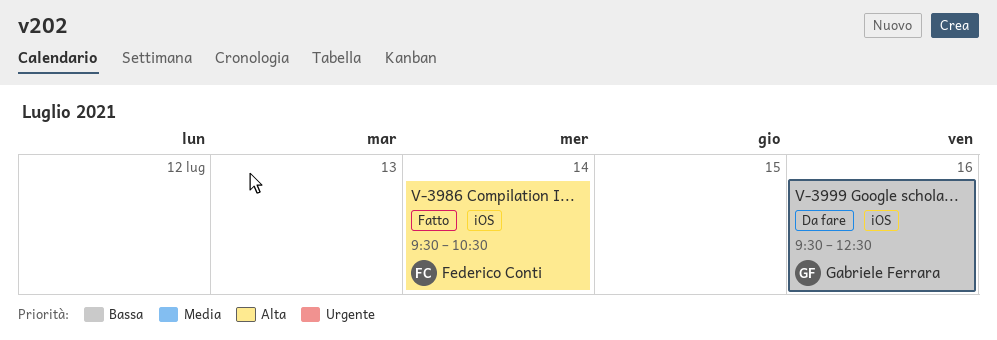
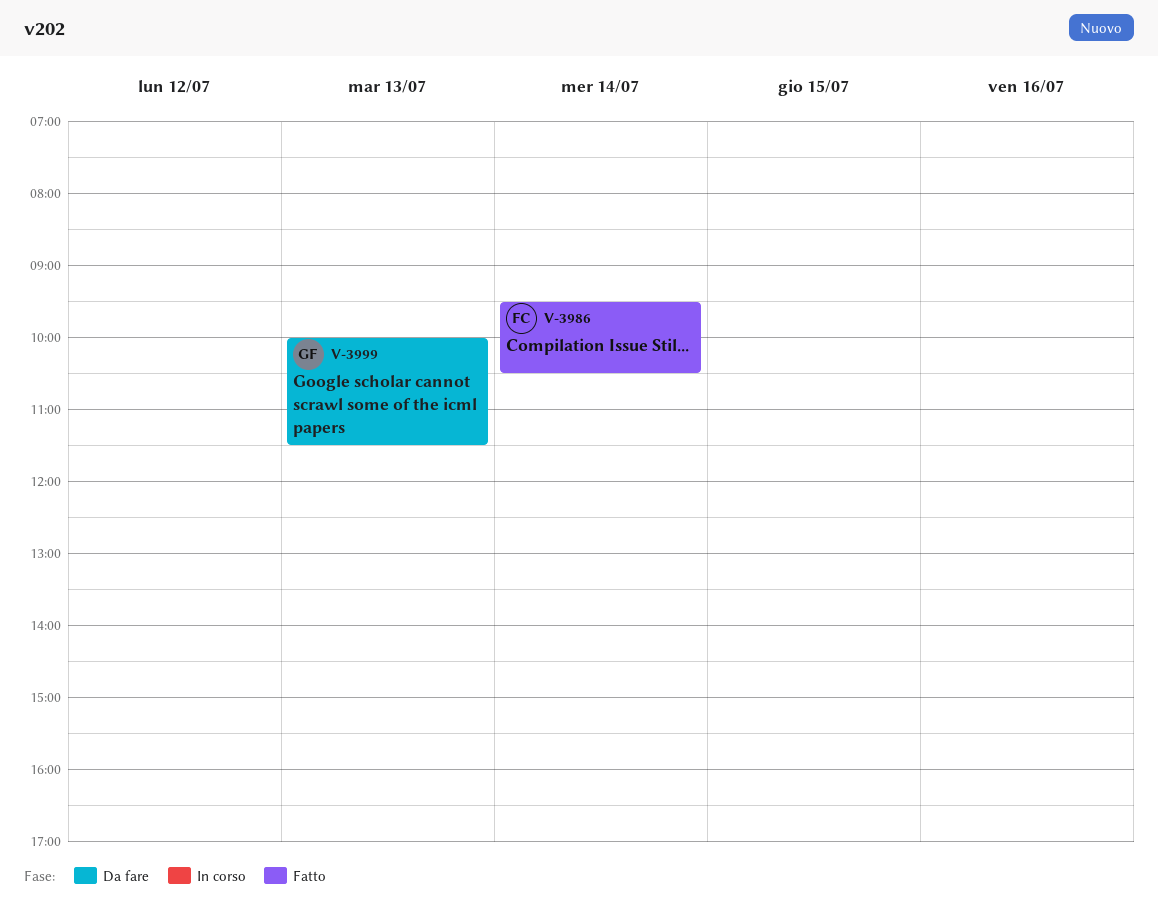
V-3999, day: Jul 16 -> Jul 13
V-3999, begins: 09:30 -> 10:00
V-3999, ends: 12:30 -> 11:30

